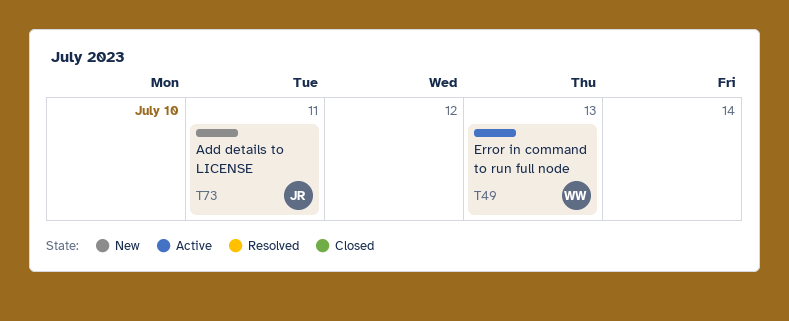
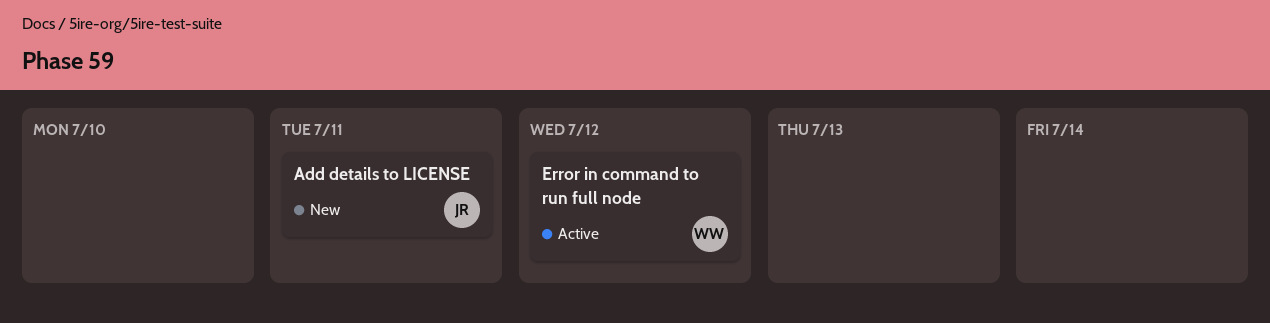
Error in command to run full node, due: Jul 13 -> Jul 12

